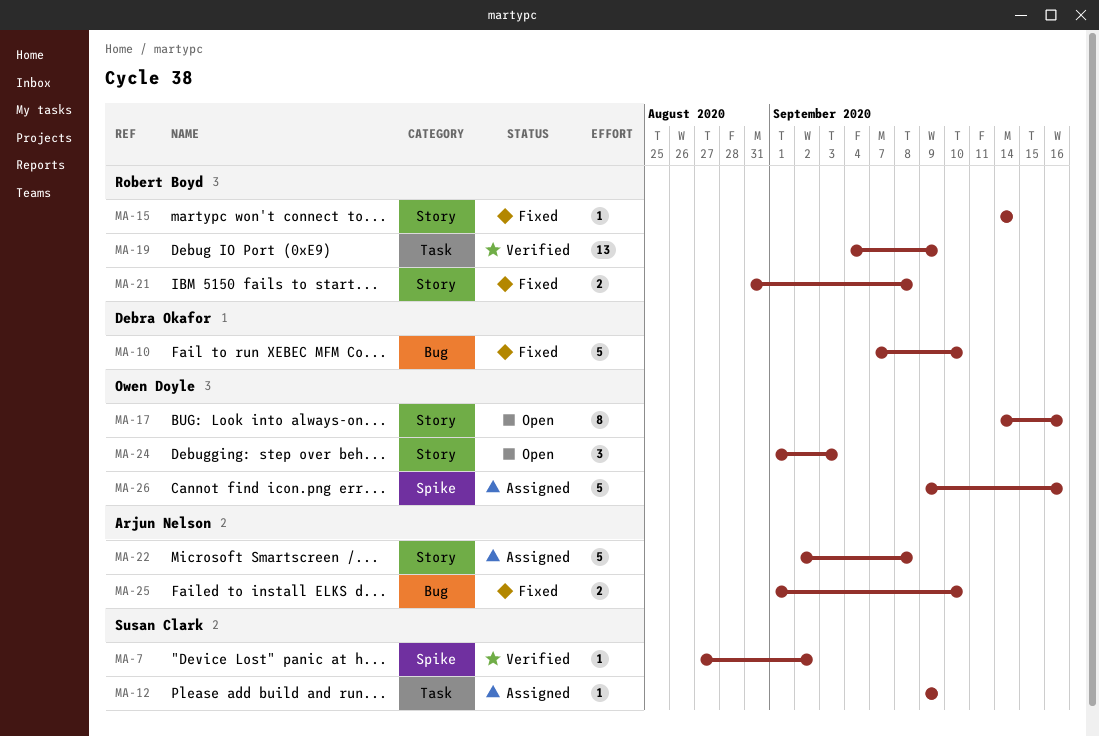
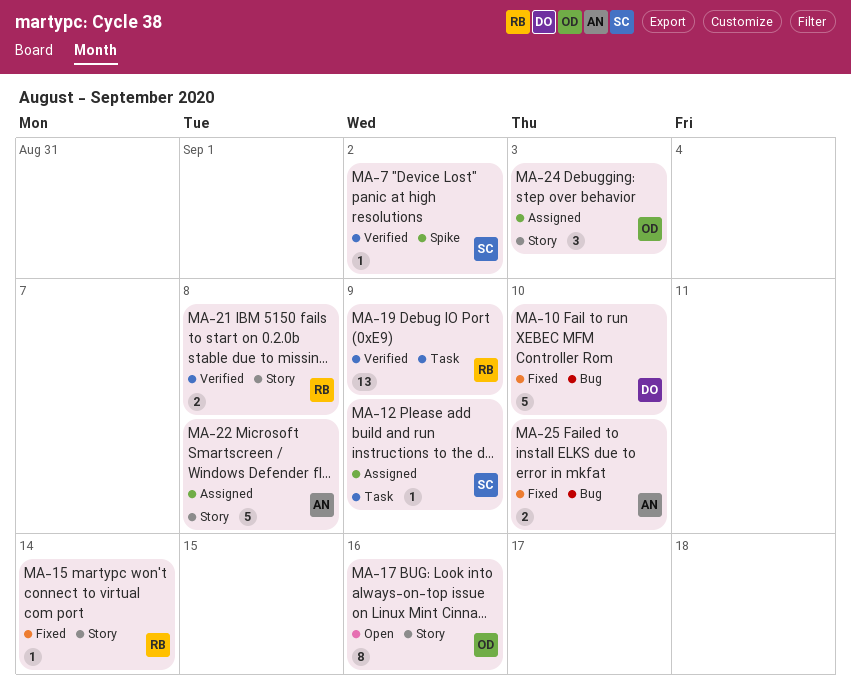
MA-21, status: Fixed -> Verified
MA-24, status: Open -> Assigned
MA-26: present -> none

